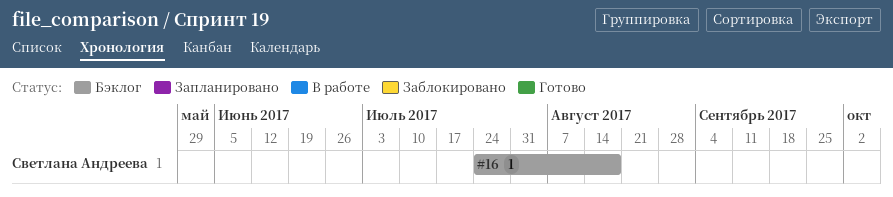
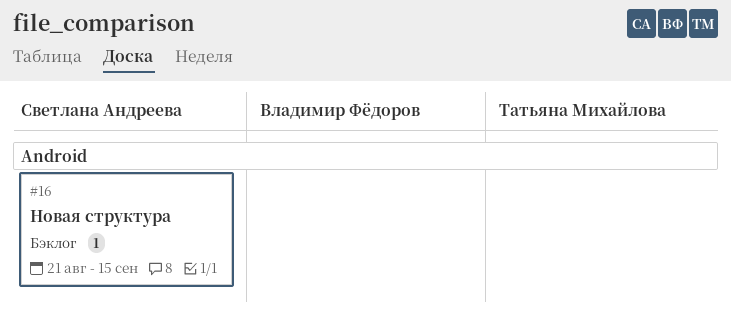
#16, start: Jul 24 -> Aug 21
#16, due: Aug 18 -> Sep 15

